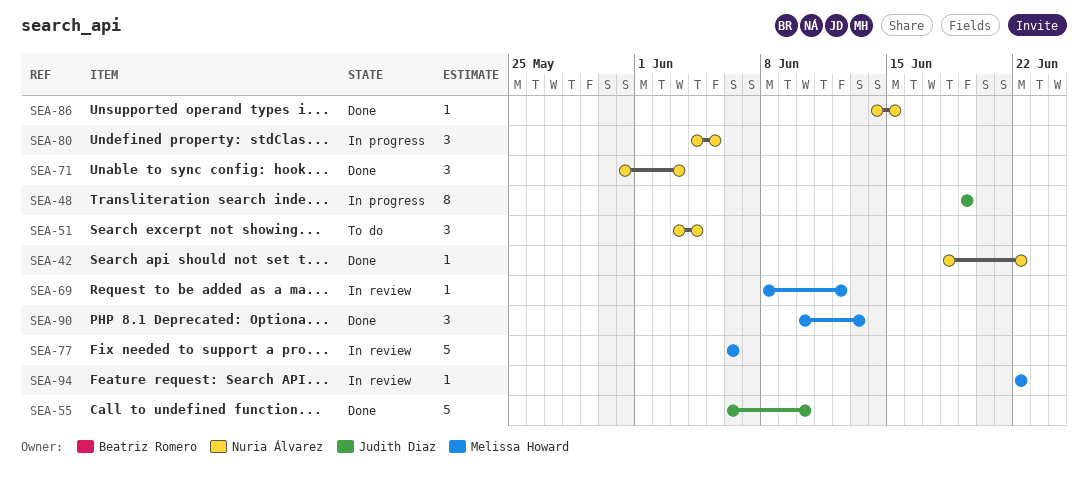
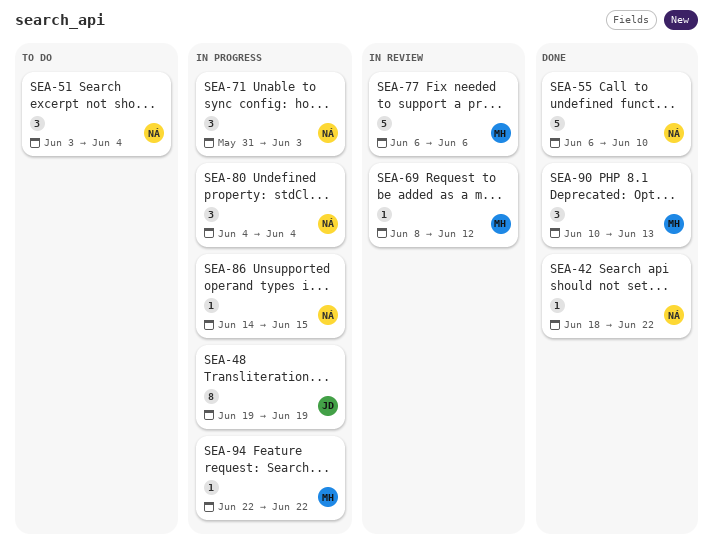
SEA-55, owner: Judith Diaz -> Nuria Álvarez
SEA-71, status: Done -> In progress
SEA-80, due: Jun 5 -> Jun 4
SEA-86, status: Done -> In progress
SEA-94, status: In review -> In progress

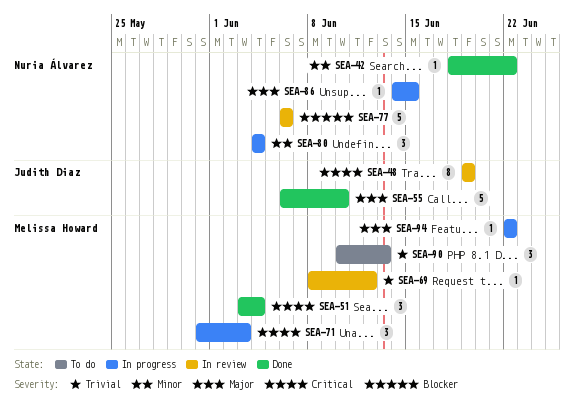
SEA-48, status: In progress -> In review
SEA-51, status: To do -> Done
SEA-51, owner: Nuria Álvarez -> Melissa Howard
SEA-55, owner: Nuria Álvarez -> Judith Diaz
SEA-71, owner: Nuria Álvarez -> Melissa Howard
SEA-77, owner: Melissa Howard -> Nuria Álvarez
SEA-90, status: Done -> To do

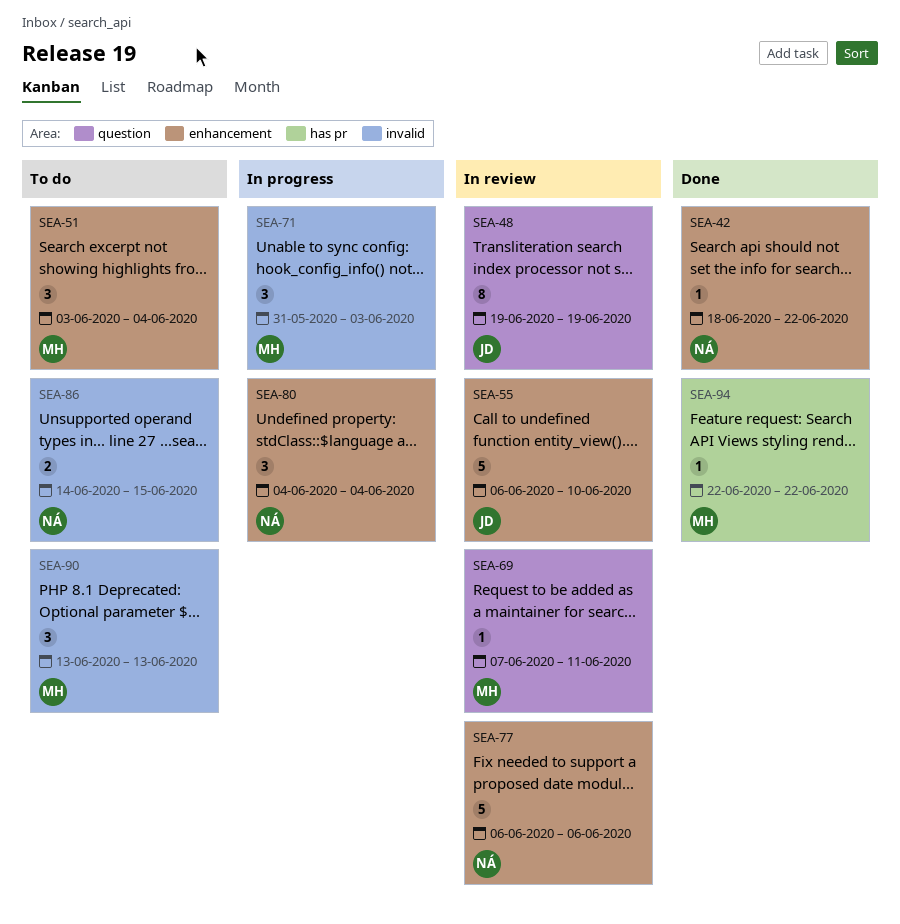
SEA-51, status: Done -> To do
SEA-55, status: Done -> In review
SEA-69, start: Jun 8 -> Jun 7
SEA-69, due: Jun 12 -> Jun 11
SEA-86, status: In progress -> To do
SEA-86, estimate: 1 -> 2
SEA-90, start: Jun 10 -> Jun 13
SEA-94, status: In progress -> Done

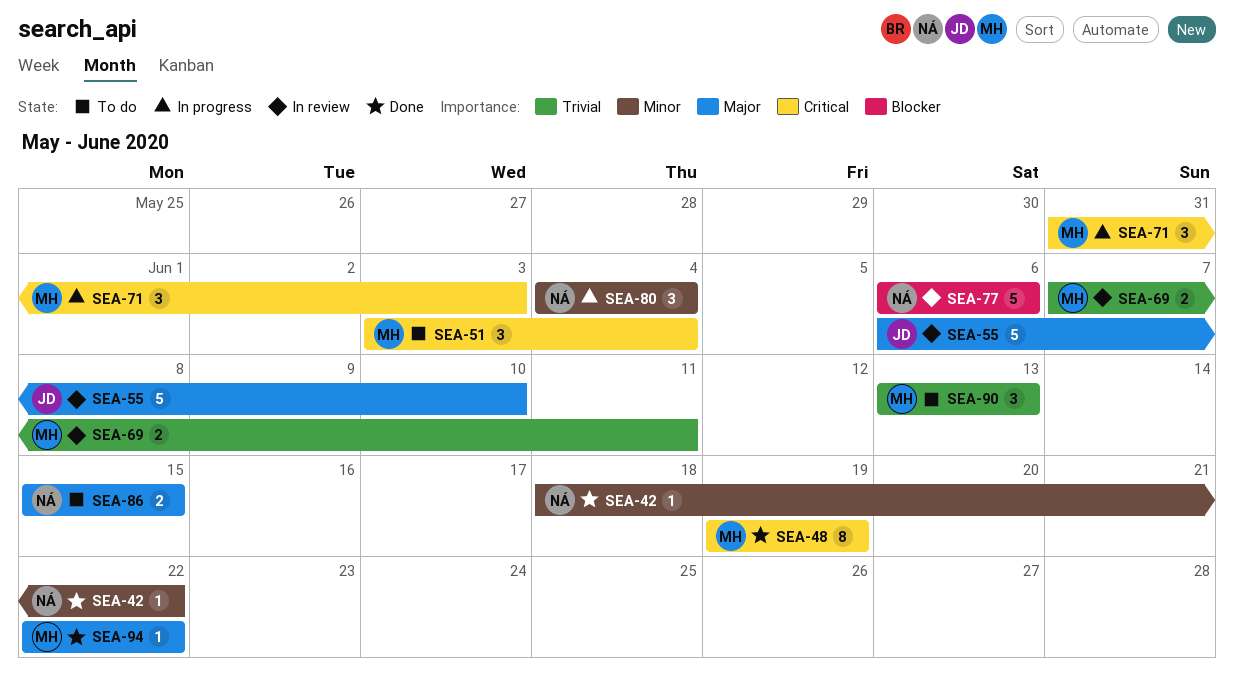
SEA-48, status: In review -> Done
SEA-48, owner: JD -> MH
SEA-69, estimate: 1 -> 2
SEA-86, start: Jun 14 -> Jun 15

